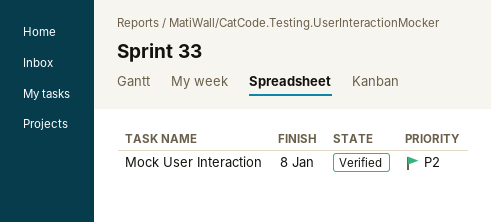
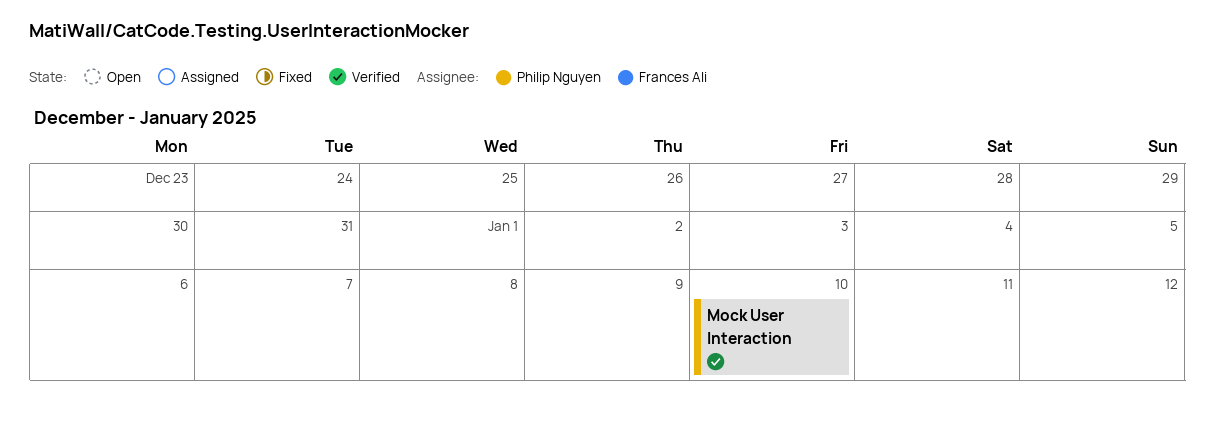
Mock User Interaction, due: Jan 8 -> Jan 10

